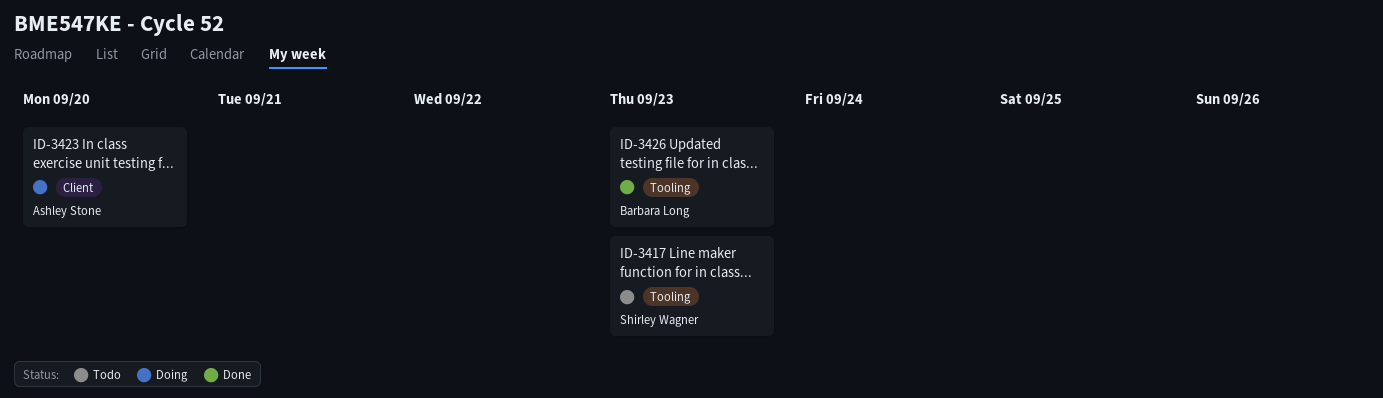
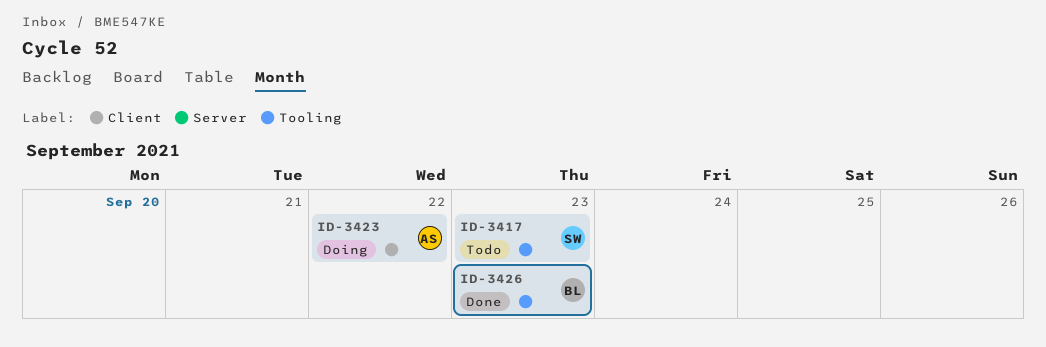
ID-3423, due: Sep 20 -> Sep 22

